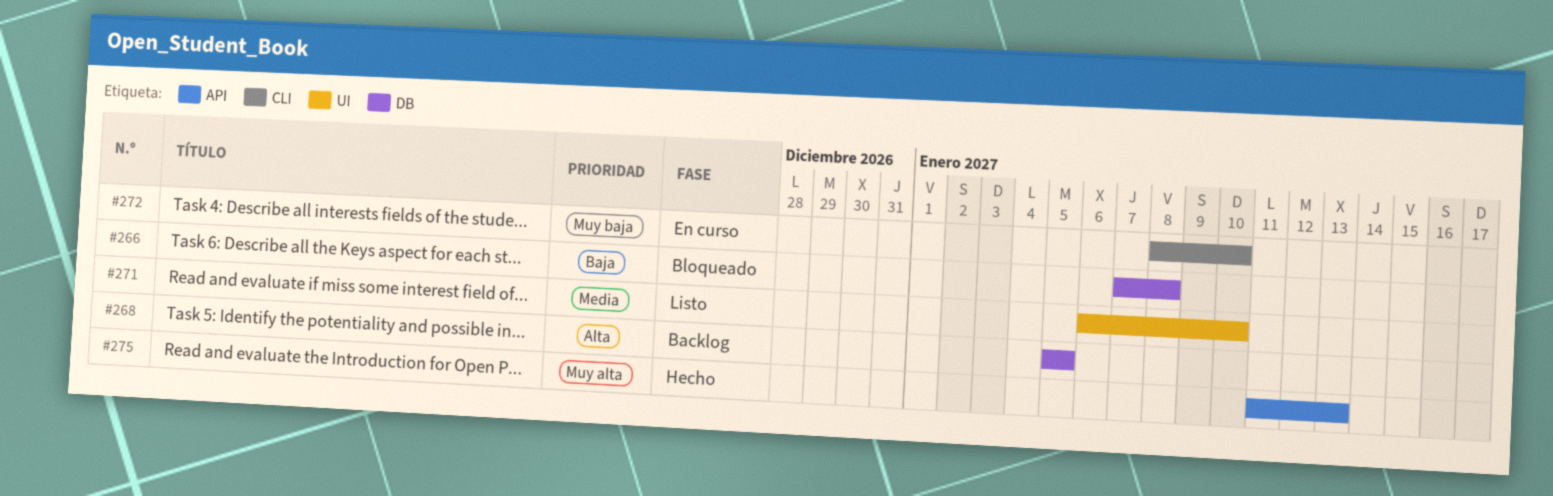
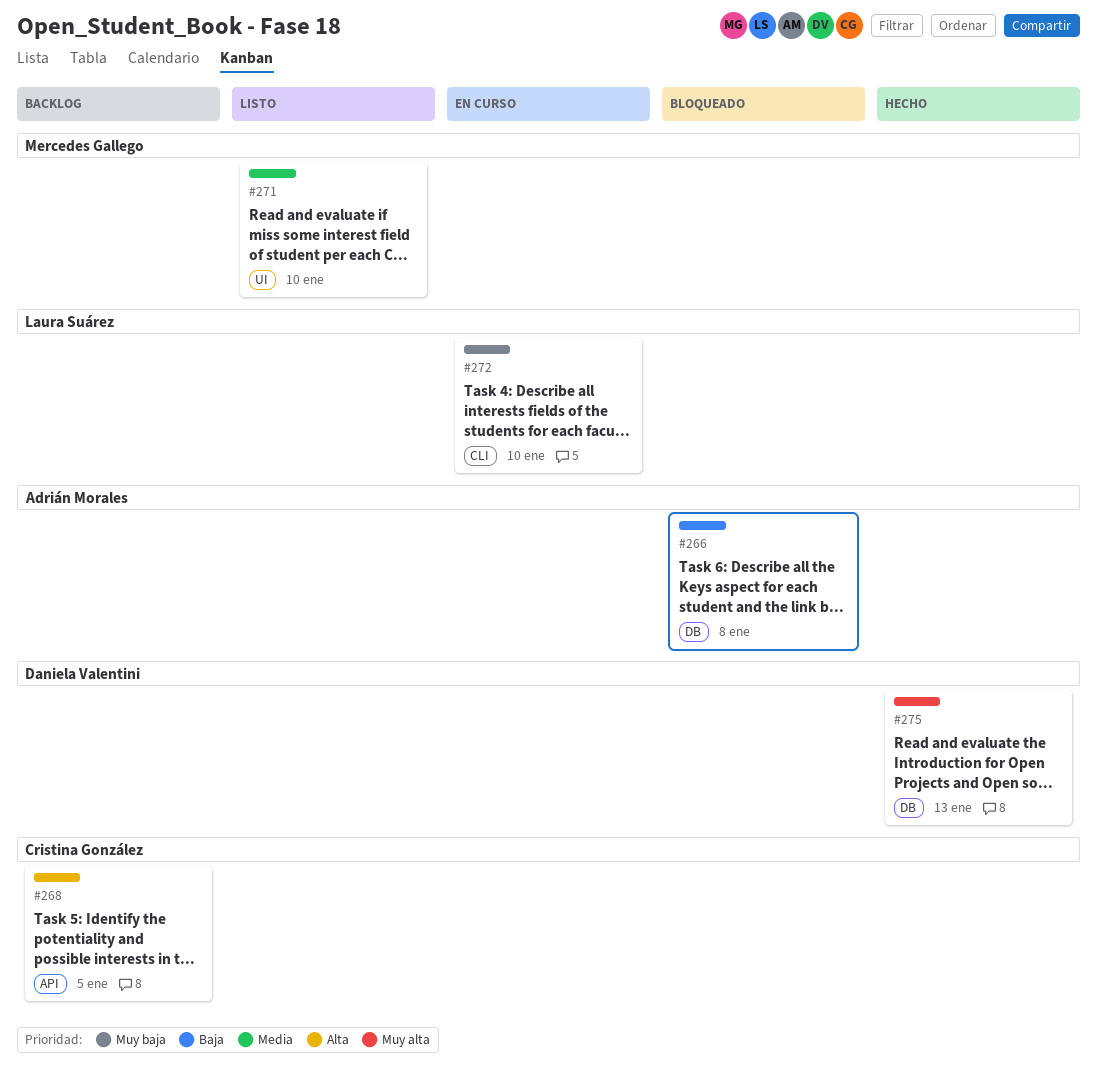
#268, label: DB -> API
#275, label: API -> DB

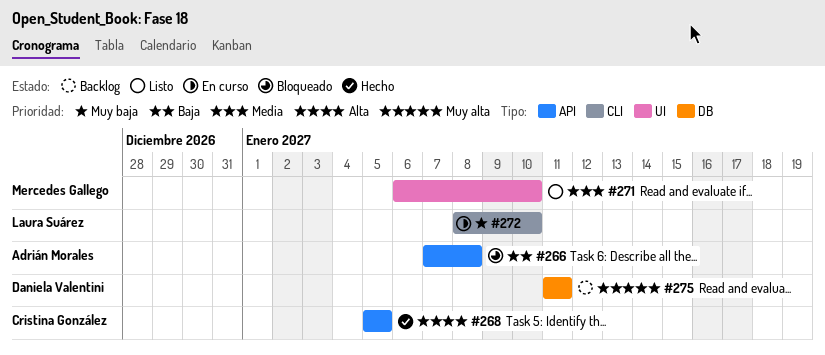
#266, label: DB -> API
#268, status: Backlog -> Hecho
#275, status: Hecho -> Backlog
#275, due: Jan 13 -> Jan 11

